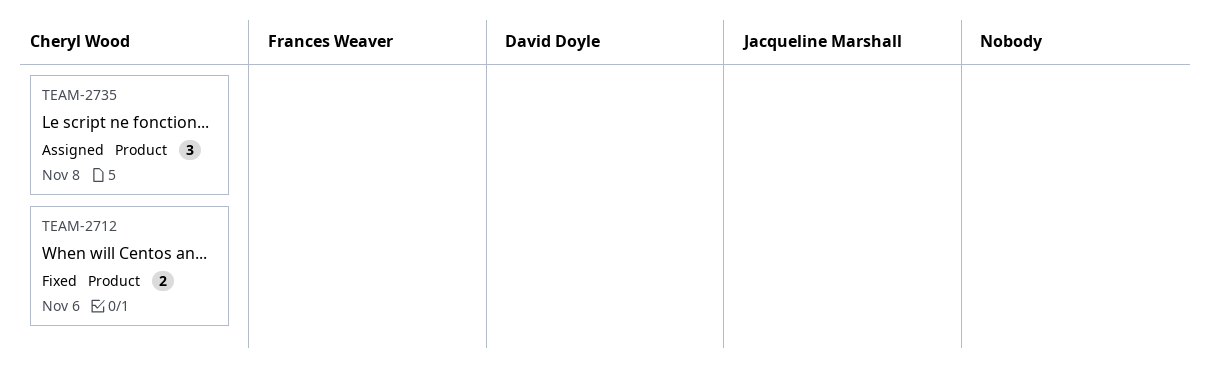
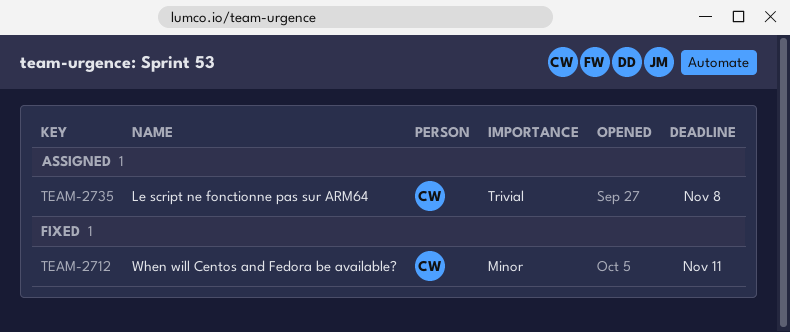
TEAM-2712, due: Nov 6 -> Nov 11

